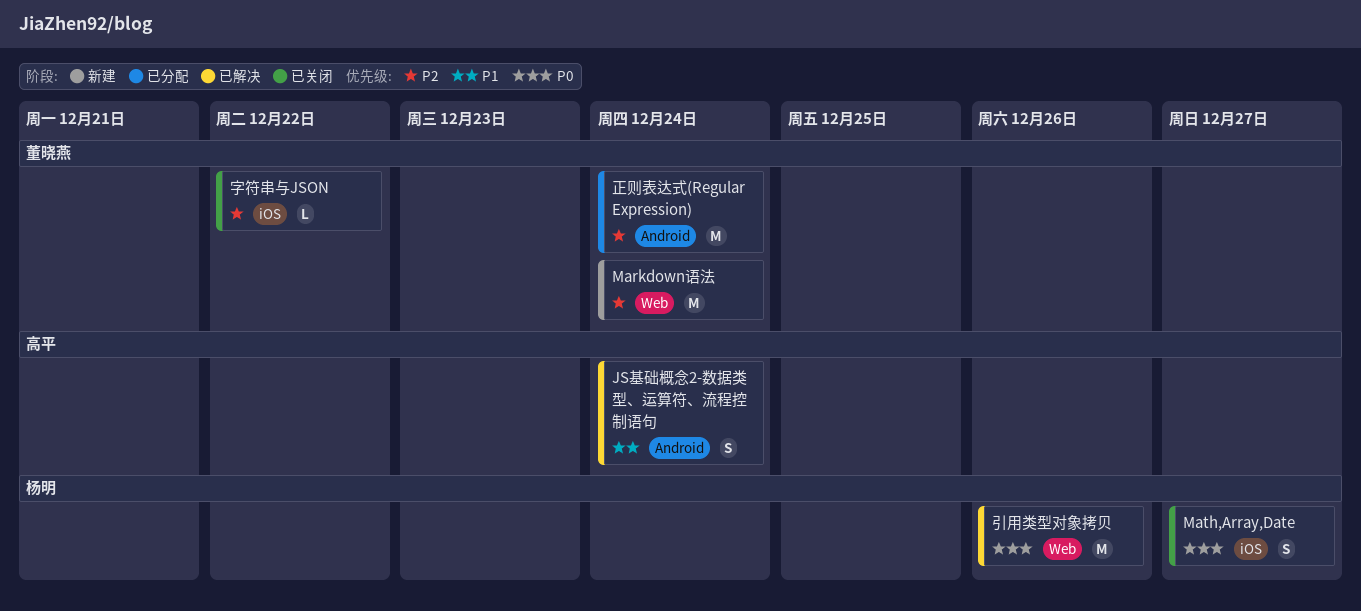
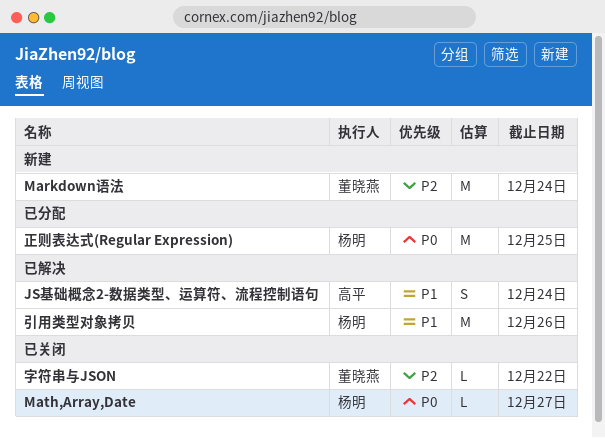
Math,Array,Date, estimate: S -> L
引用类型对象拷贝, priority: P0 -> P1
正则表达式(Regular Expression), owner: 董晓燕 -> 杨明
正则表达式(Regular Expression), priority: P2 -> P0
正则表达式(Regular Expression), due: Dec 24 -> Dec 25

